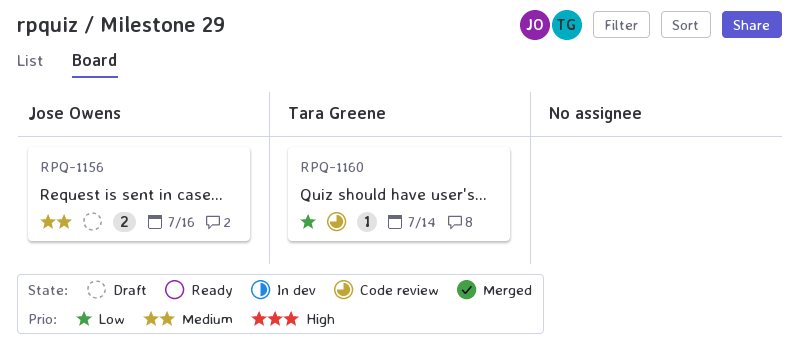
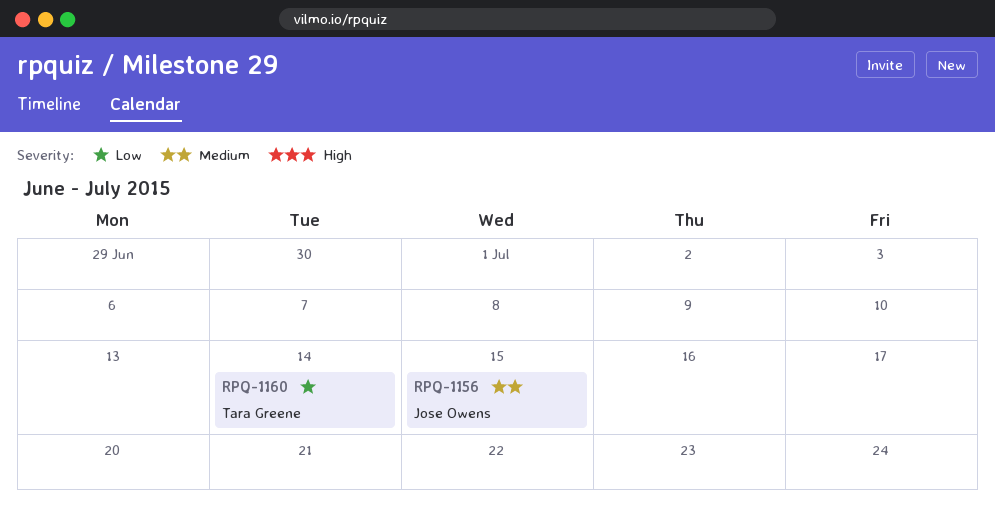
RPQ-1156, due: Jul 16 -> Jul 15

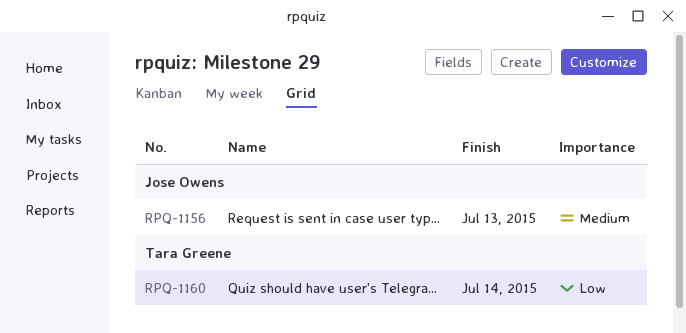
RPQ-1156, due: Jul 15 -> Jul 13

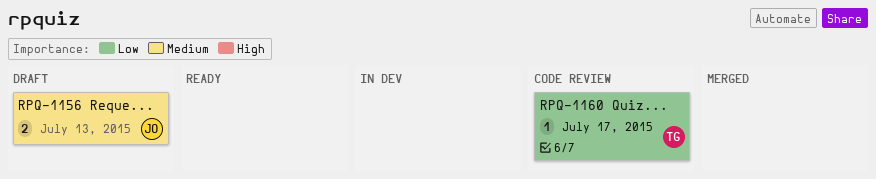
RPQ-1160, due: Jul 14 -> Jul 17

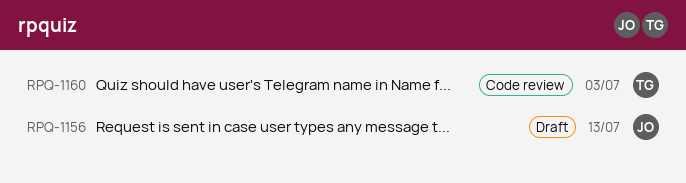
RPQ-1160, due: Jul 17 -> Jul 3

